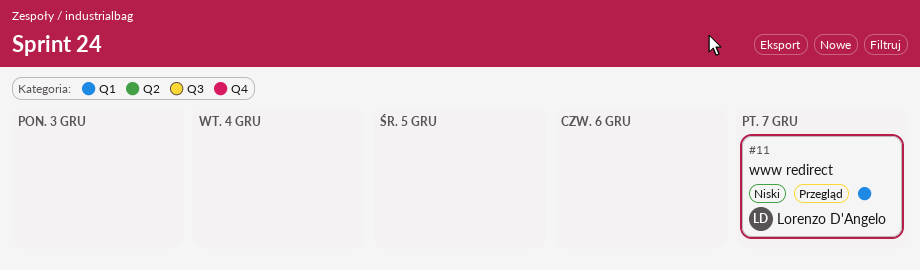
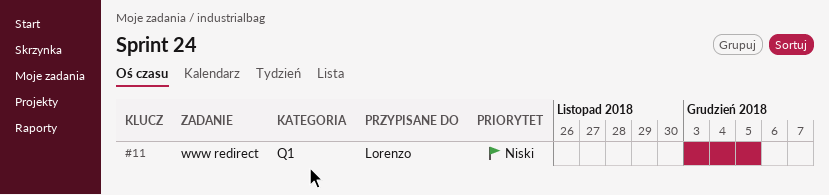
#11, due: Dec 7 -> Dec 5

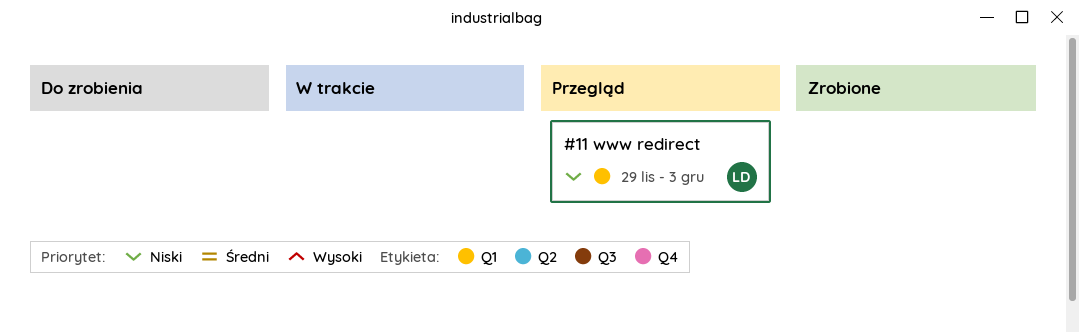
#11, start: Dec 3 -> Nov 29
#11, due: Dec 5 -> Dec 3

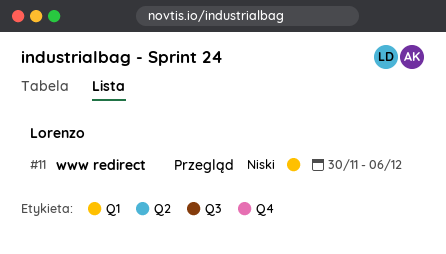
#11, start: Nov 29 -> Nov 30
#11, due: Dec 3 -> Dec 6

